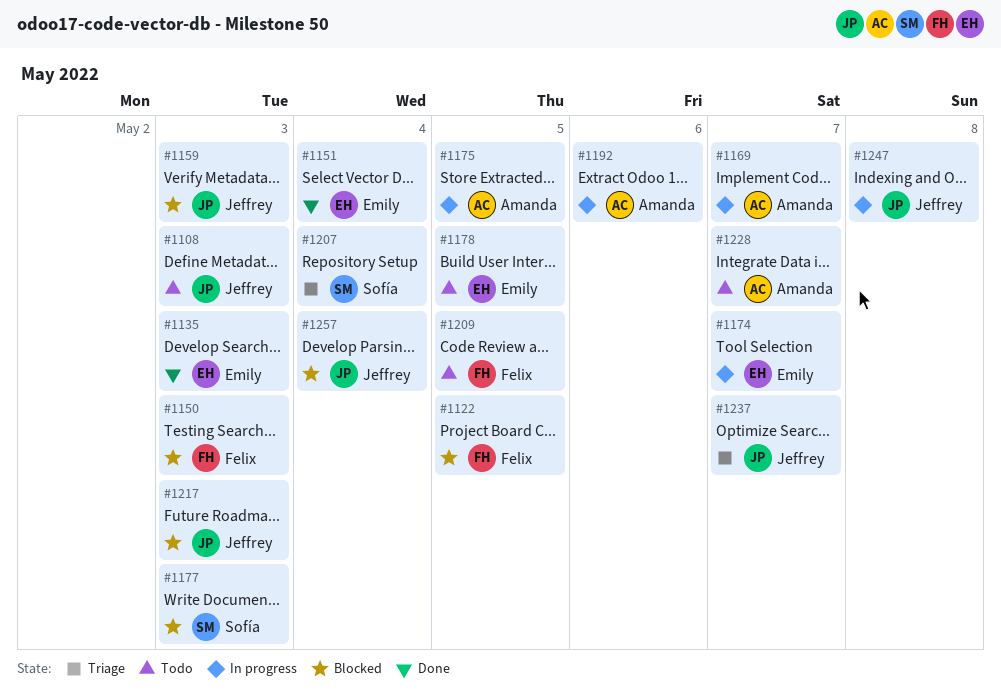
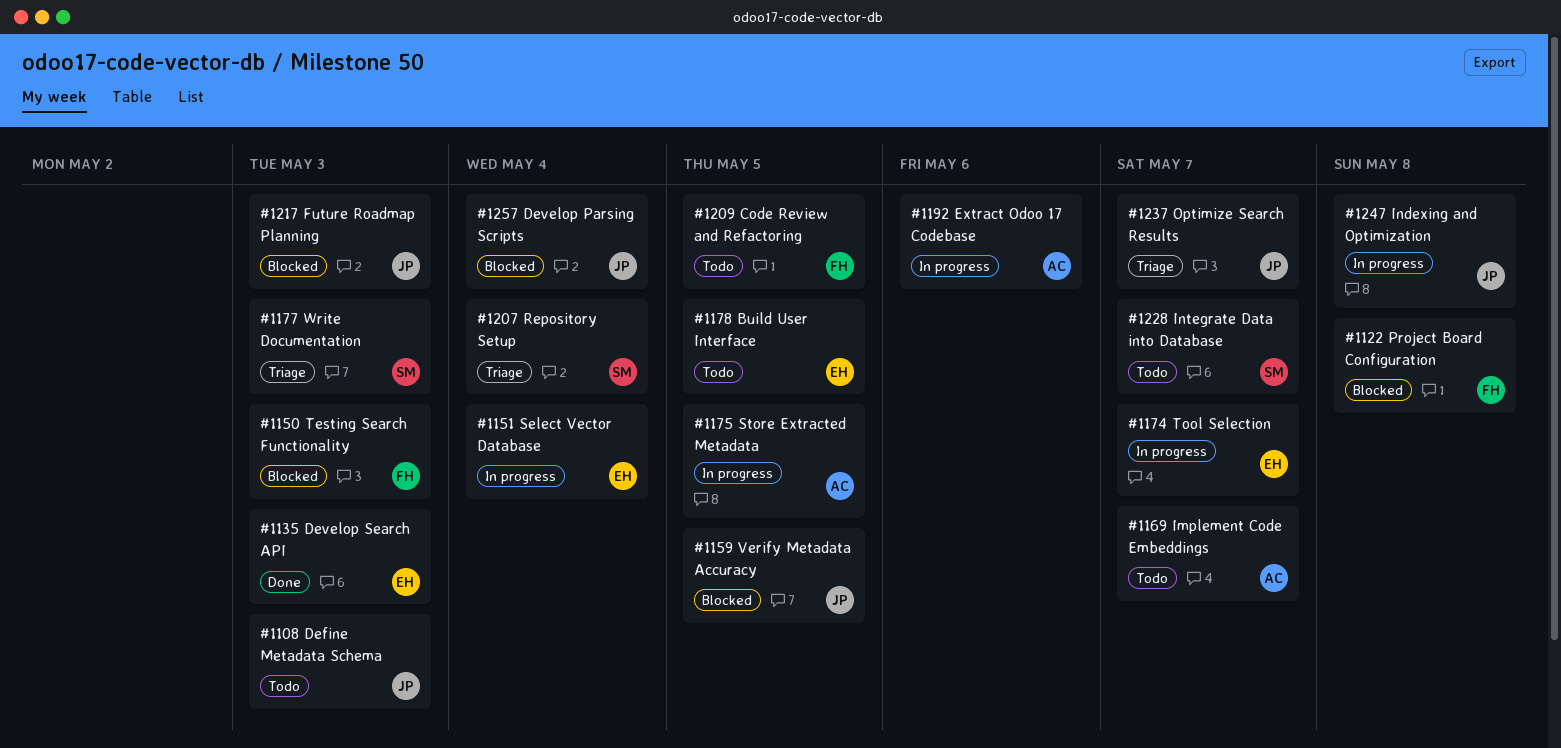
#1122, due: May 5 -> May 8
#1151, status: Done -> In progress
#1159, due: May 3 -> May 5
#1169, status: In progress -> Todo
#1177, status: Blocked -> Triage
#1228, owner: Amanda -> Sofía

